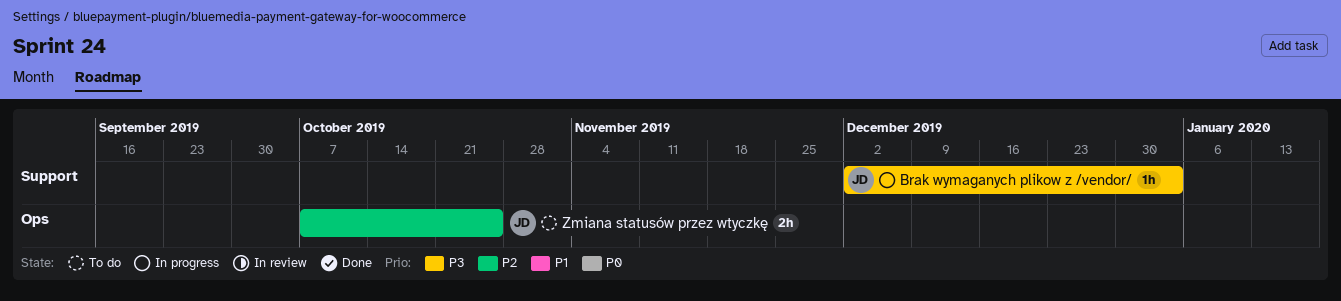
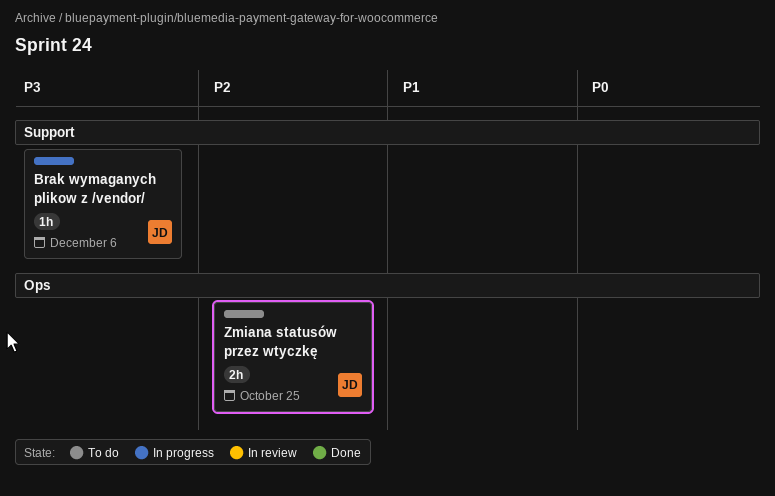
Brak wymaganych plikow z /vendor/, due: Jan 3 -> Dec 6

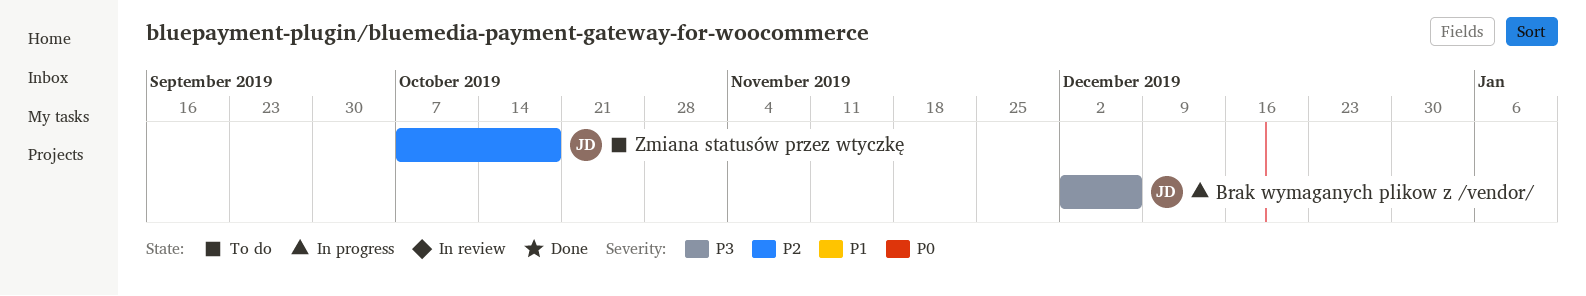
Zmiana statusów przez wtyczkę, due: Oct 25 -> Oct 18

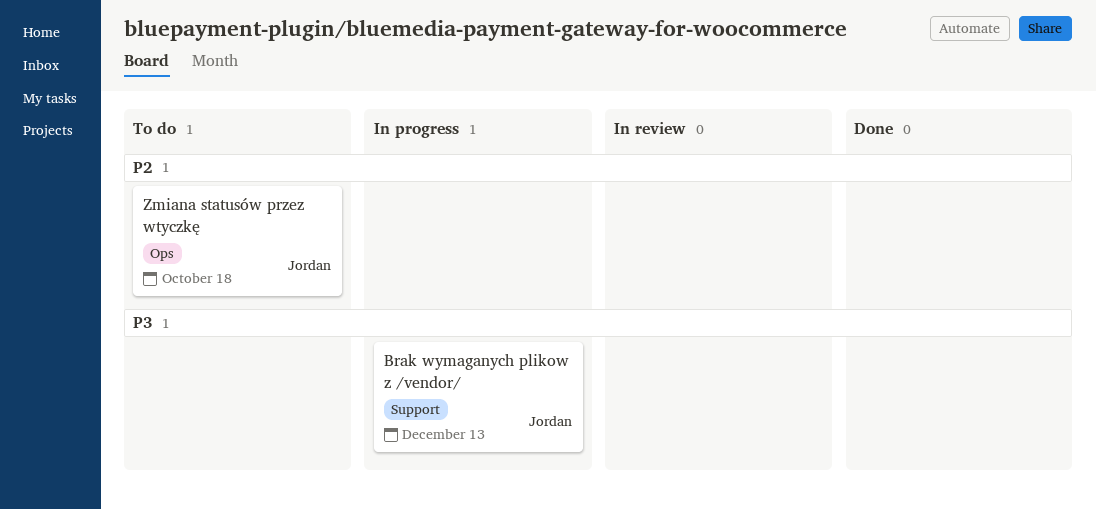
Brak wymaganych plikow z /vendor/, due: Dec 6 -> Dec 13

